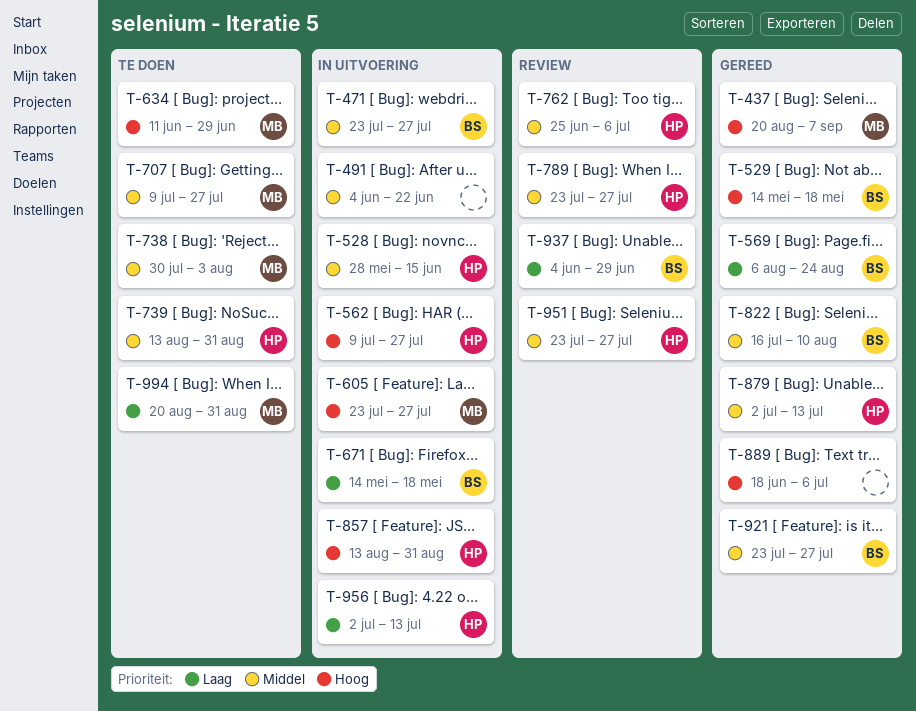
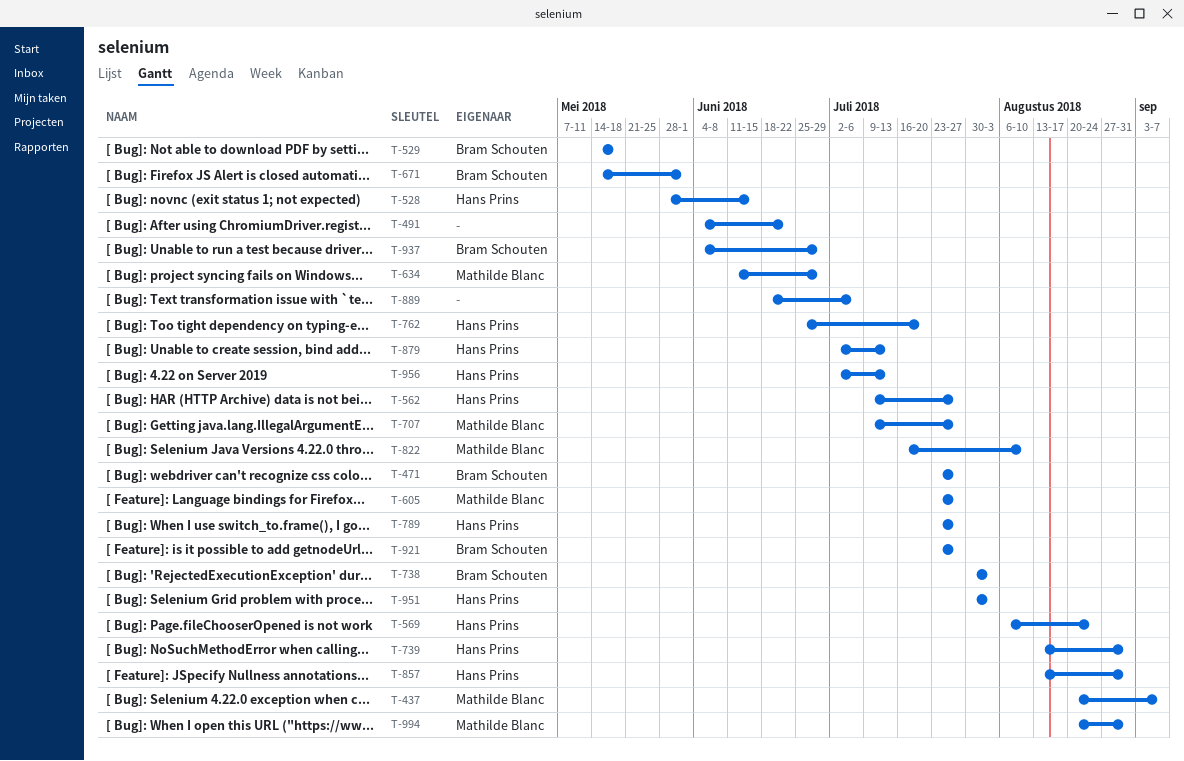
T-569, owner: Bram Schouten -> Hans Prins
T-671, due: May 18 -> Jun 1
T-738, owner: Mathilde Blanc -> Bram Schouten
T-762, due: Jul 6 -> Jul 20
T-822, owner: Bram Schouten -> Mathilde Blanc
T-951, start: Jul 23 -> Jul 30
T-951, due: Jul 27 -> Aug 3

